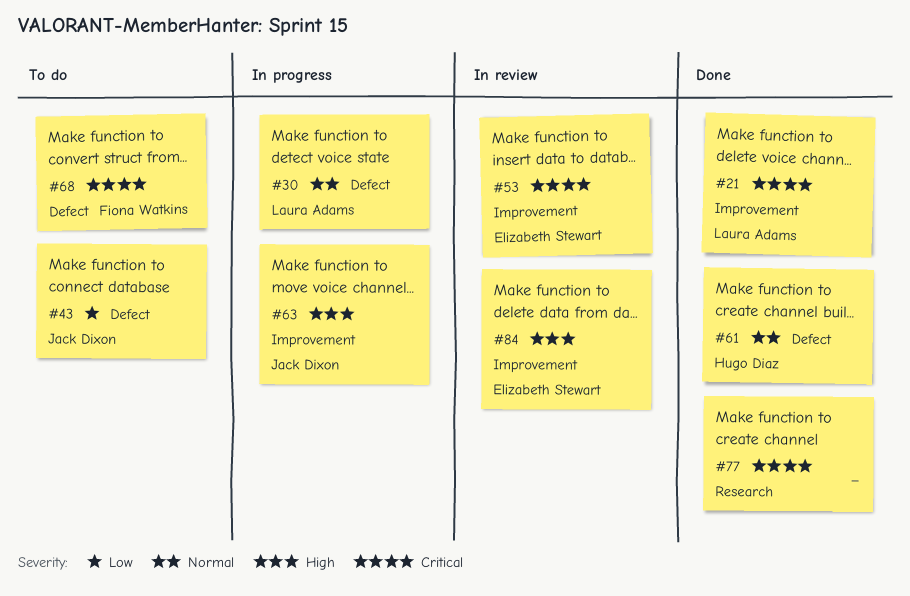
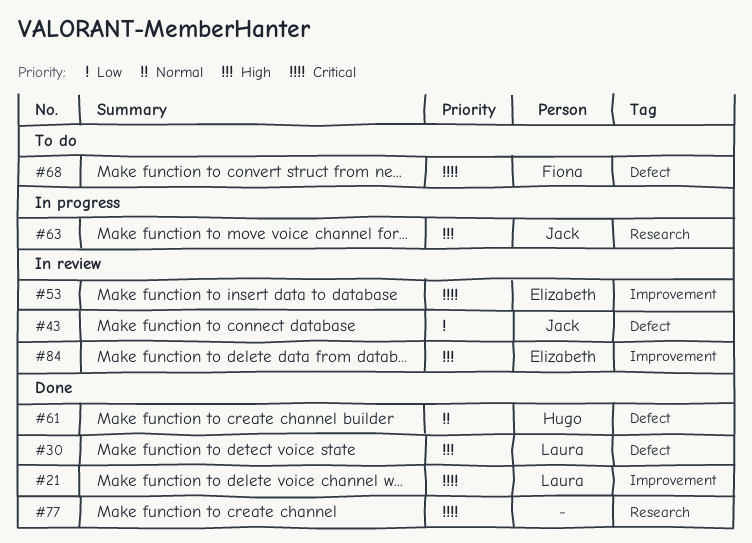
#30, status: In progress -> Done
#30, priority: Normal -> High
#43, status: To do -> In review
#63, label: Improvement -> Research

